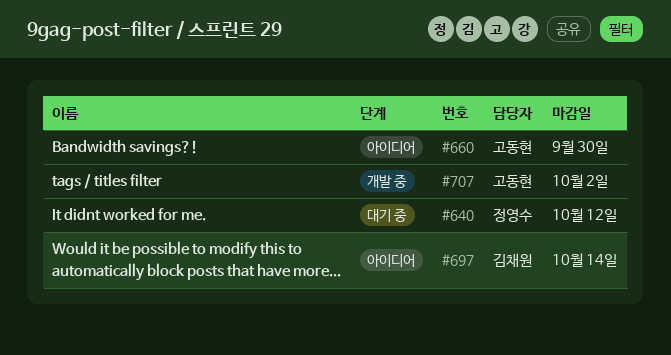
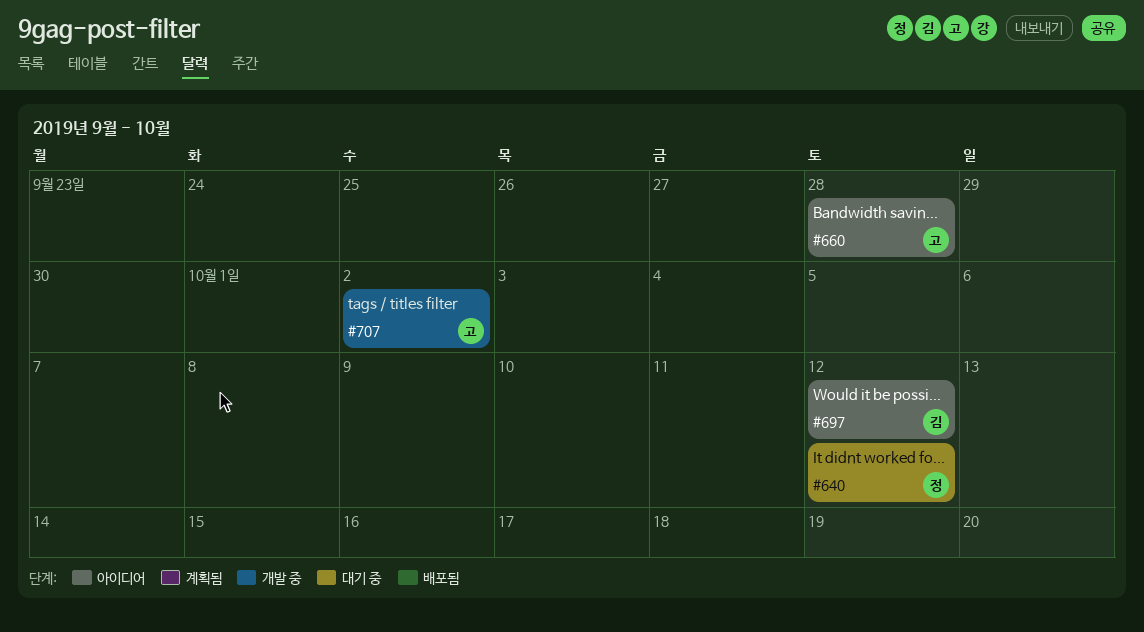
#660, due: Sep 30 -> Sep 28
#697, due: Oct 14 -> Oct 12

